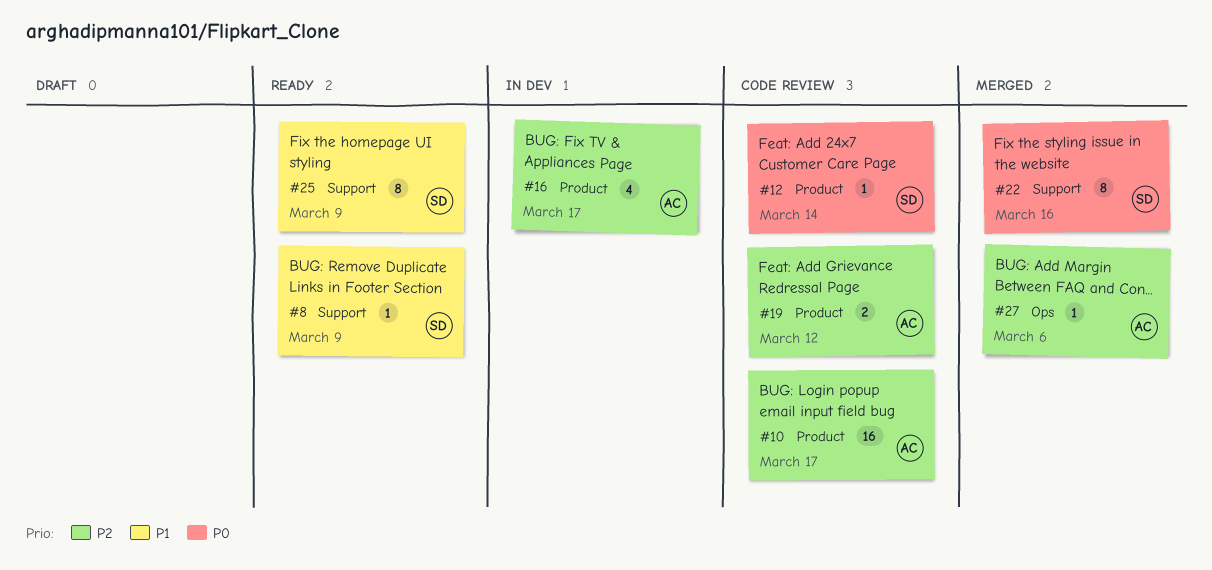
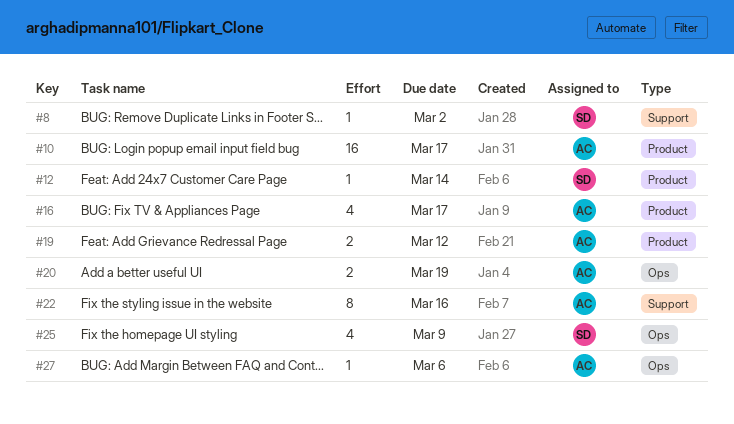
#8, due: Mar 9 -> Mar 2
#20: none -> present
#22, owner: SD -> AC
#25, label: Support -> Ops
#25, estimate: 8 -> 4

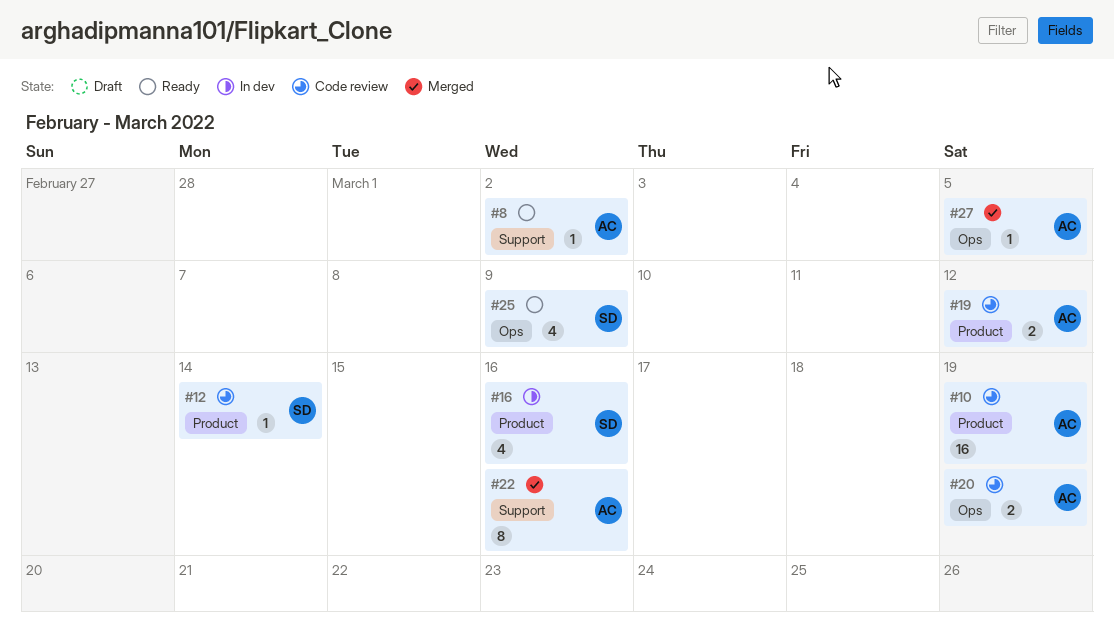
#8, owner: SD -> AC
#10, due: Mar 17 -> Mar 19
#16, owner: AC -> SD
#16, due: Mar 17 -> Mar 16
#27, due: Mar 6 -> Mar 5

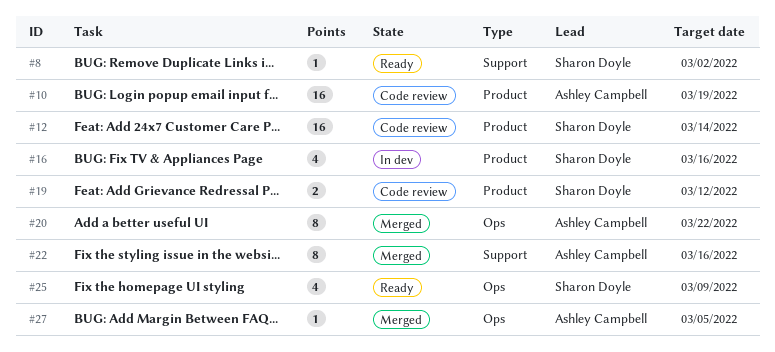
#8, owner: Ashley Campbell -> Sharon Doyle
#12, estimate: 1 -> 16
#19, owner: Ashley Campbell -> Sharon Doyle
#20, status: Code review -> Merged
#20, estimate: 2 -> 8
#20, due: Mar 19 -> Mar 22

